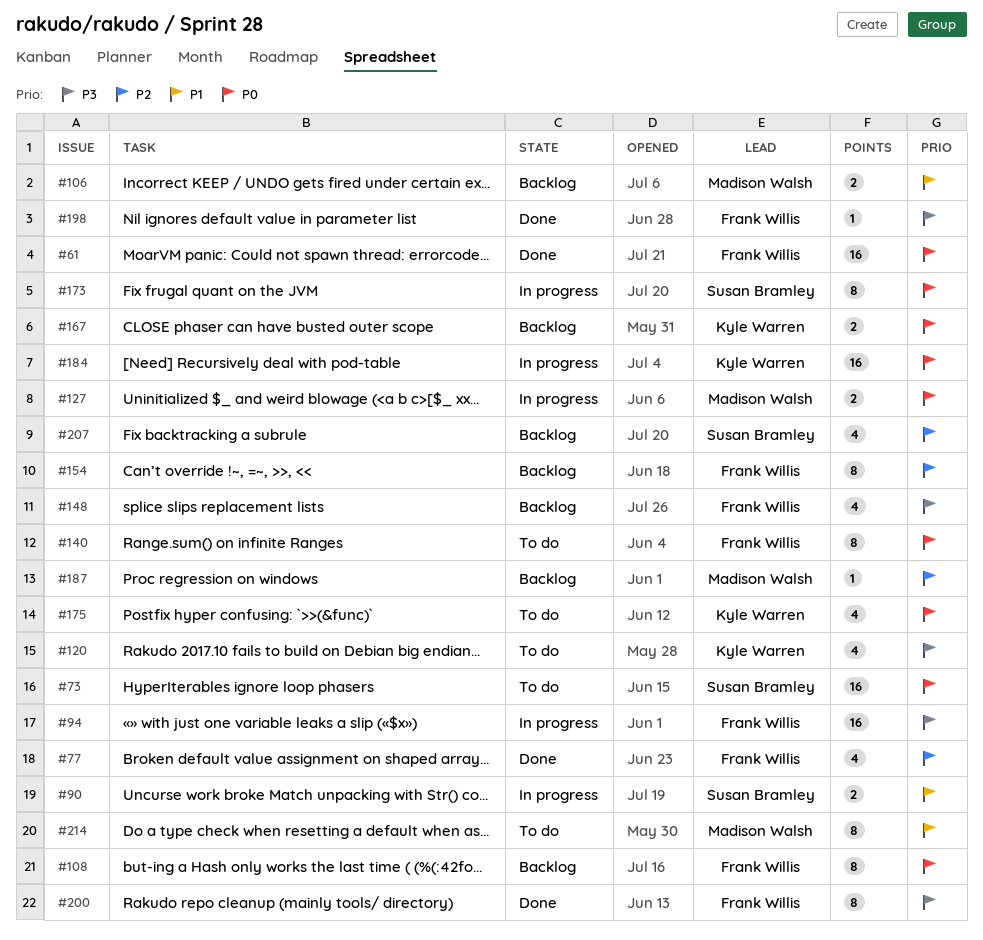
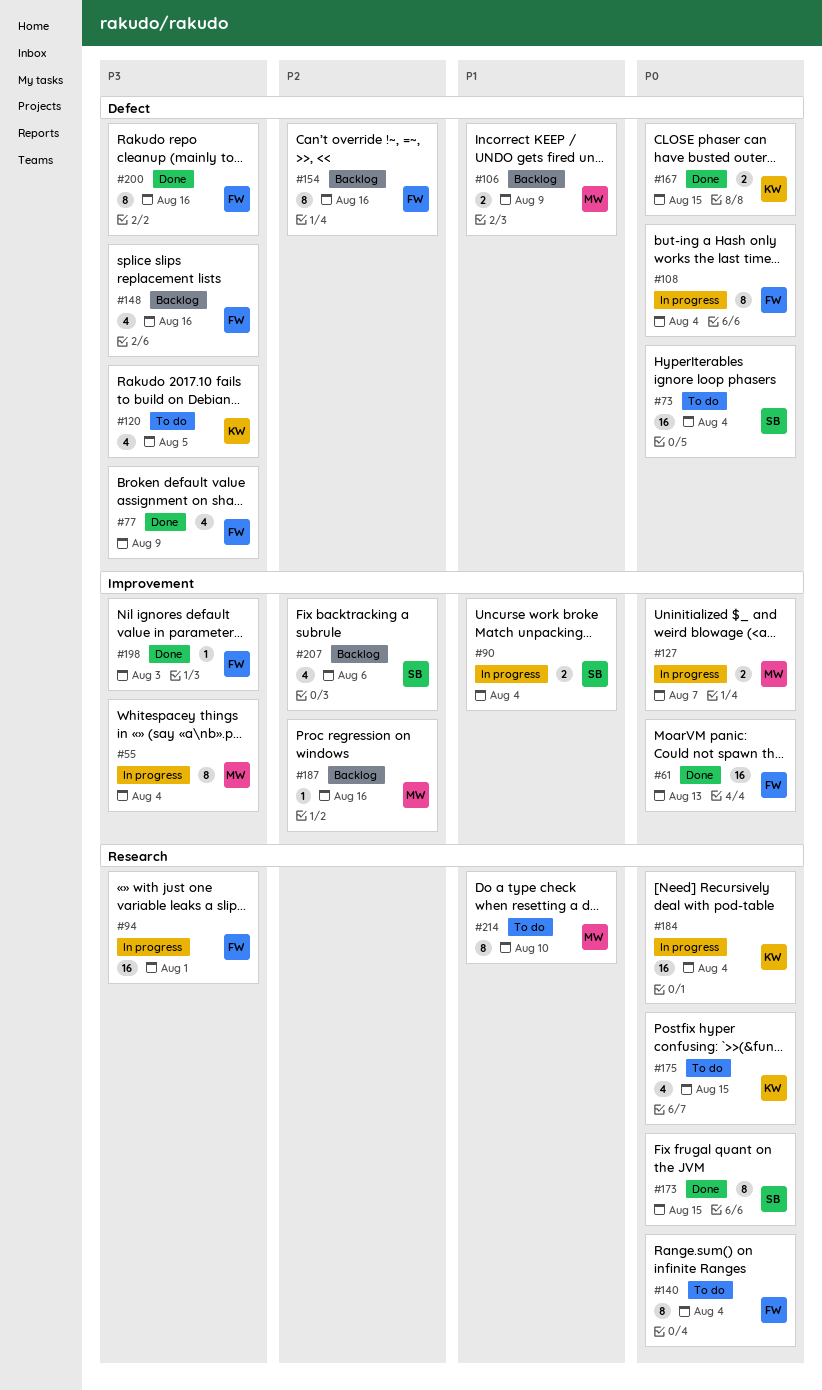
#55: none -> present
#77, priority: P2 -> P3
#108, status: Backlog -> In progress
#167, status: Backlog -> Done
#173, status: In progress -> Done

